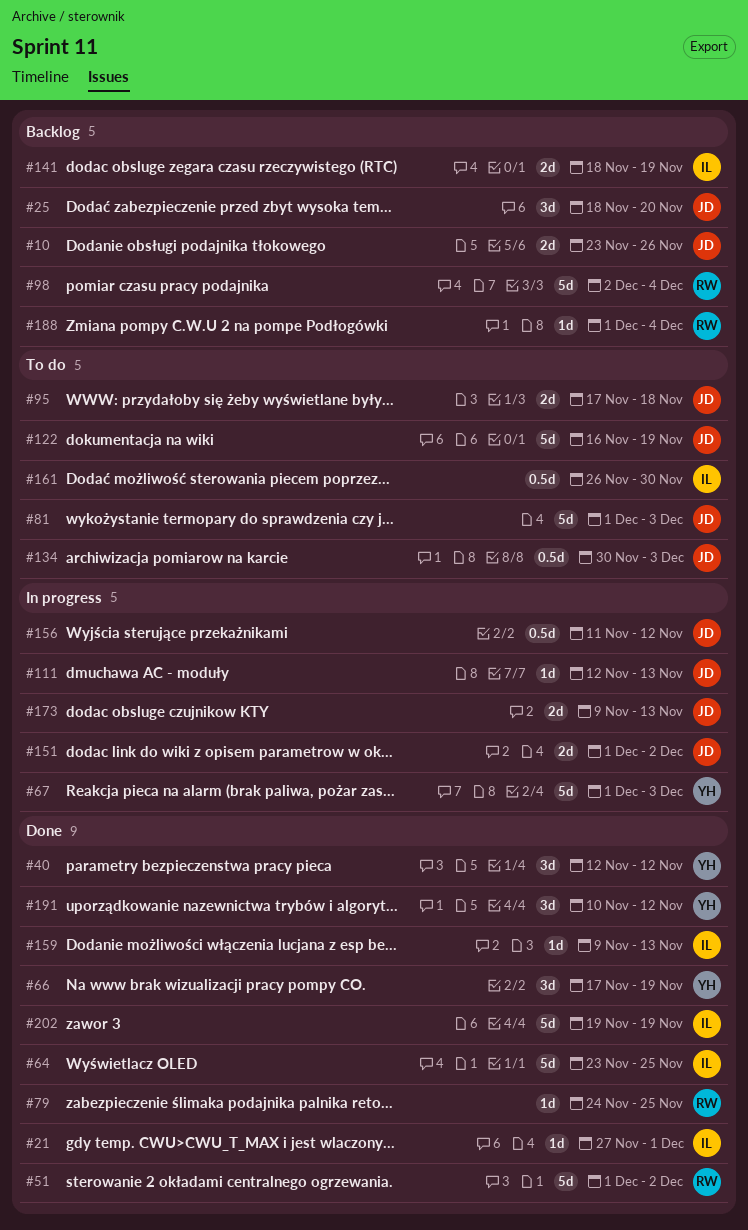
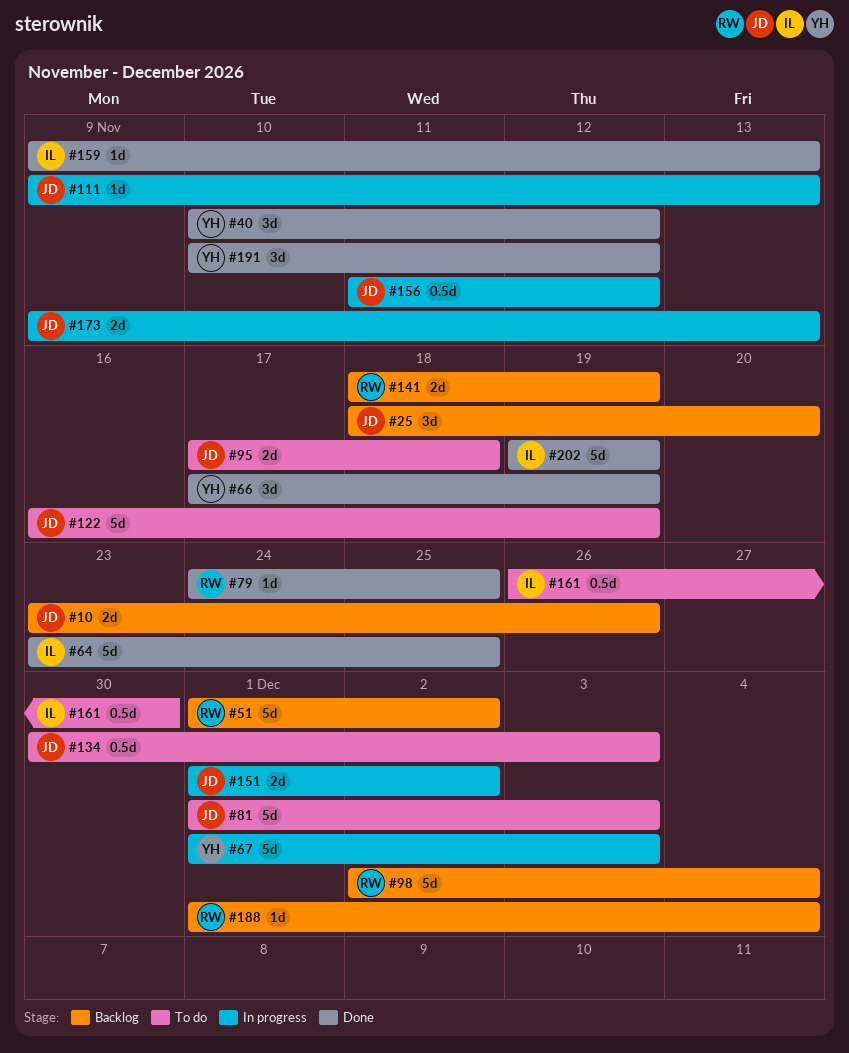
#21: present -> none
#40, start: Nov 12 -> Nov 10
#51, status: Done -> Backlog
#111, start: Nov 12 -> Nov 9
#141, owner: IL -> RW

